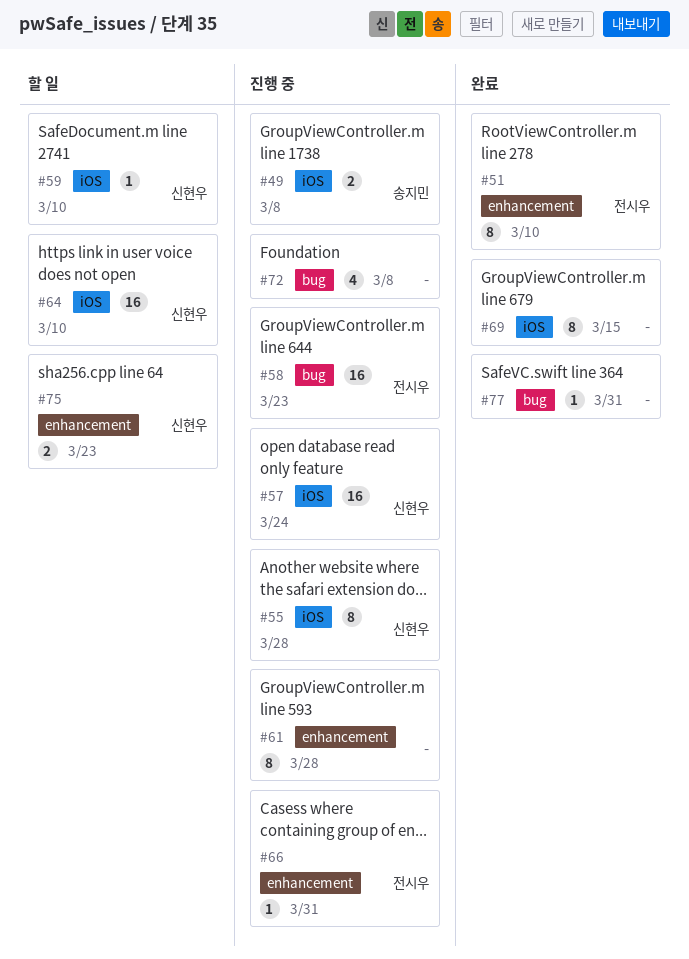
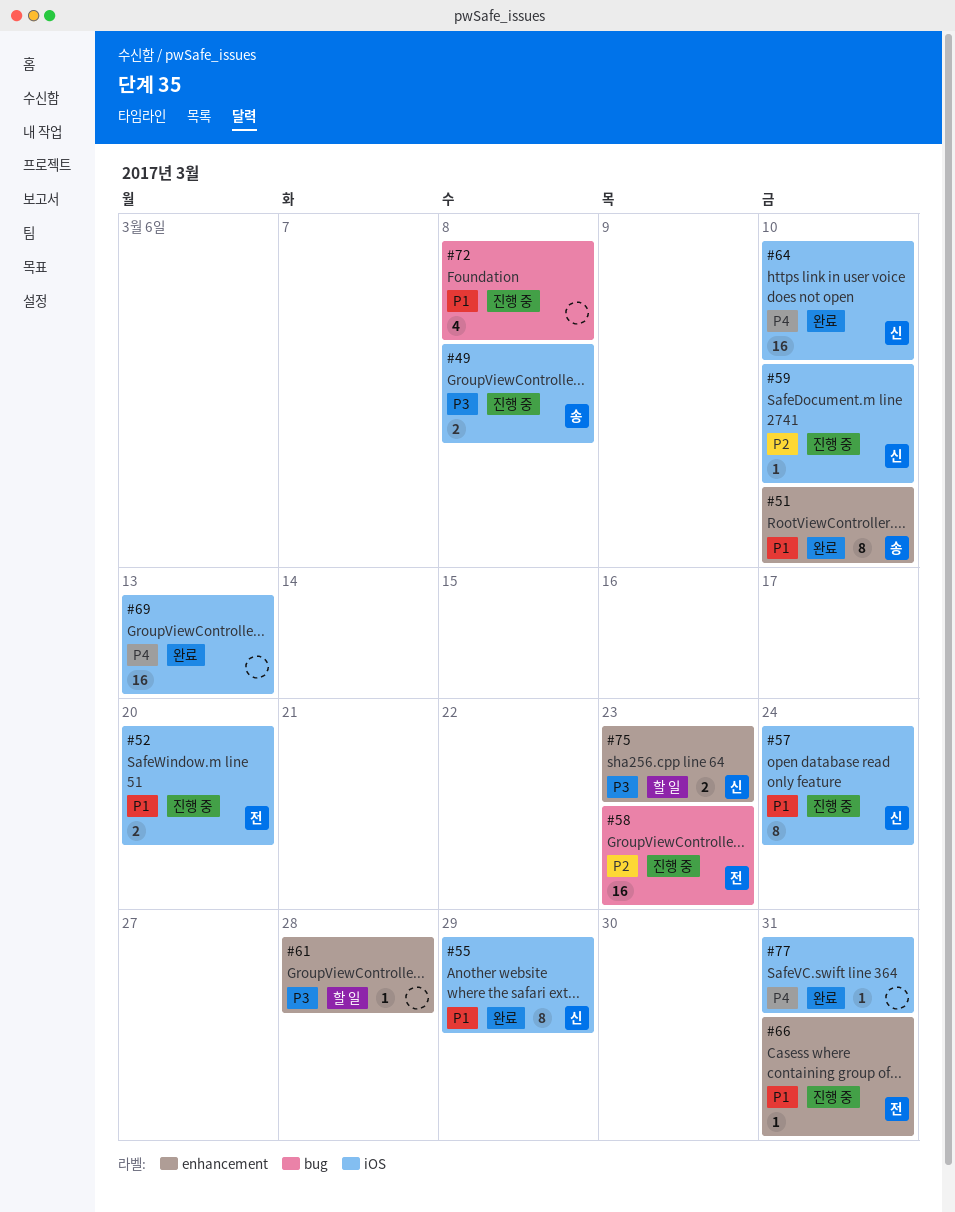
#51, owner: 전시우 -> 송지민
#52: none -> present
#55, status: 진행 중 -> 완료
#55, due: Mar 28 -> Mar 29
#57, estimate: 16 -> 8
#59, status: 할 일 -> 진행 중
#61, status: 진행 중 -> 할 일
#61, estimate: 8 -> 1
#64, status: 할 일 -> 완료
#69, estimate: 8 -> 16
#69, due: Mar 15 -> Mar 13
#77, label: bug -> iOS

